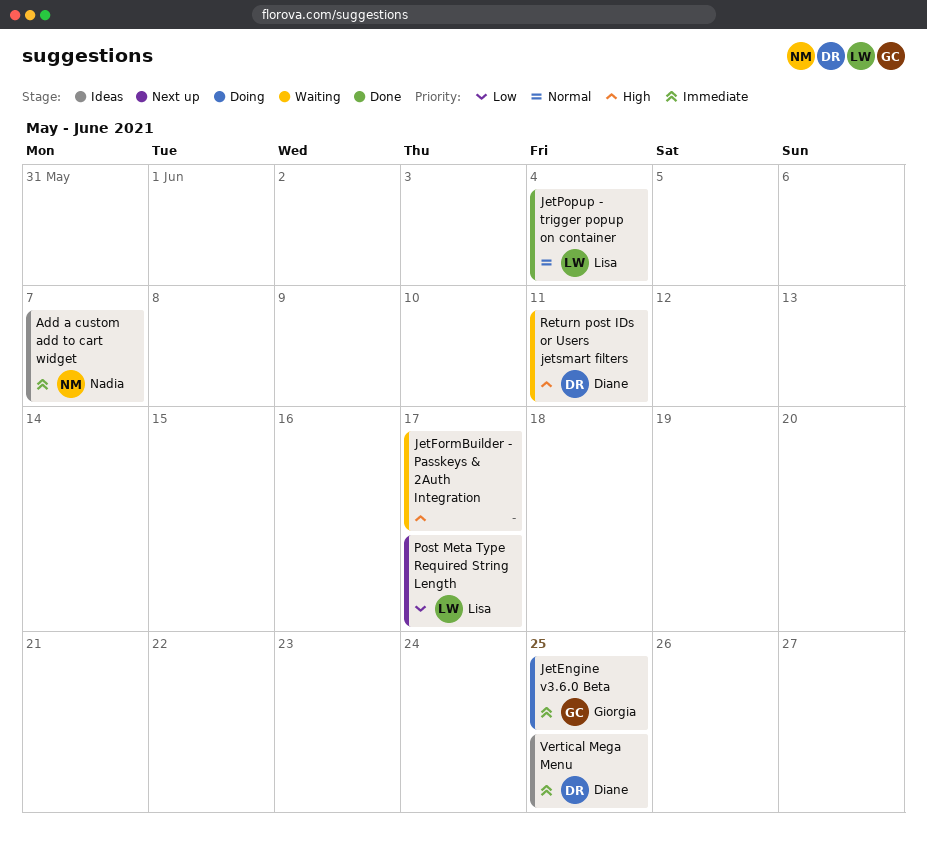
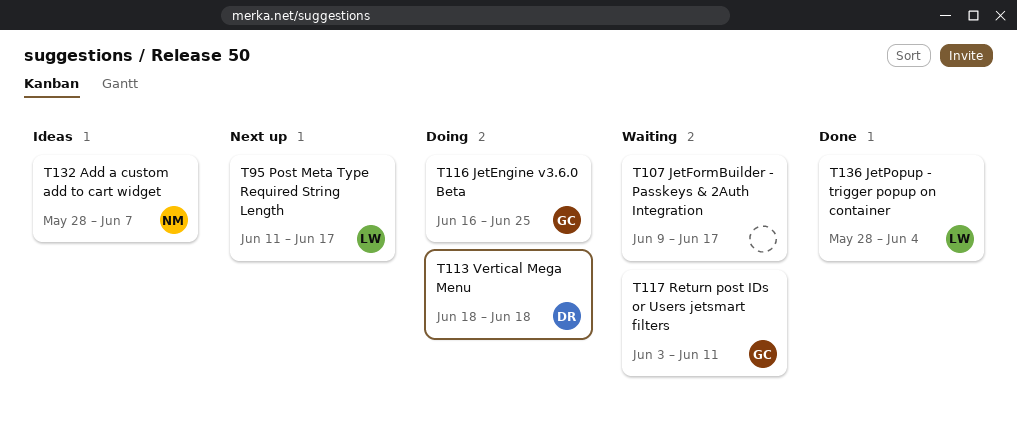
Return post IDs or Users jetsmart filters, owner: Diane -> Giorgia
Vertical Mega Menu, status: Ideas -> Doing
Vertical Mega Menu, due: Jun 25 -> Jun 18

